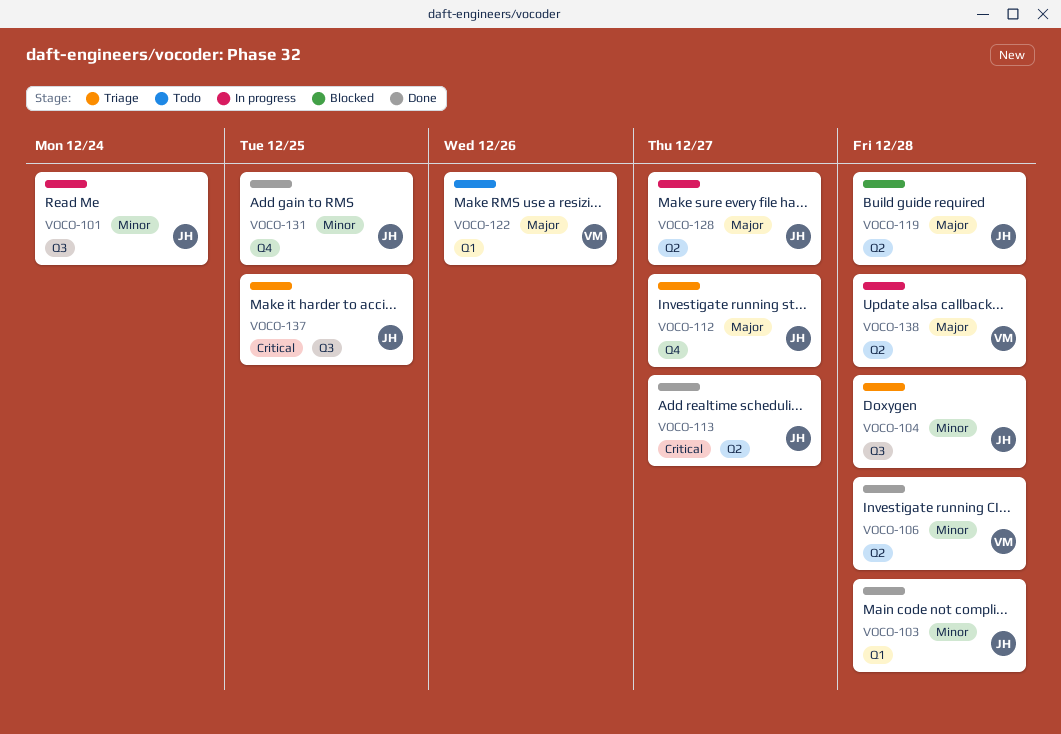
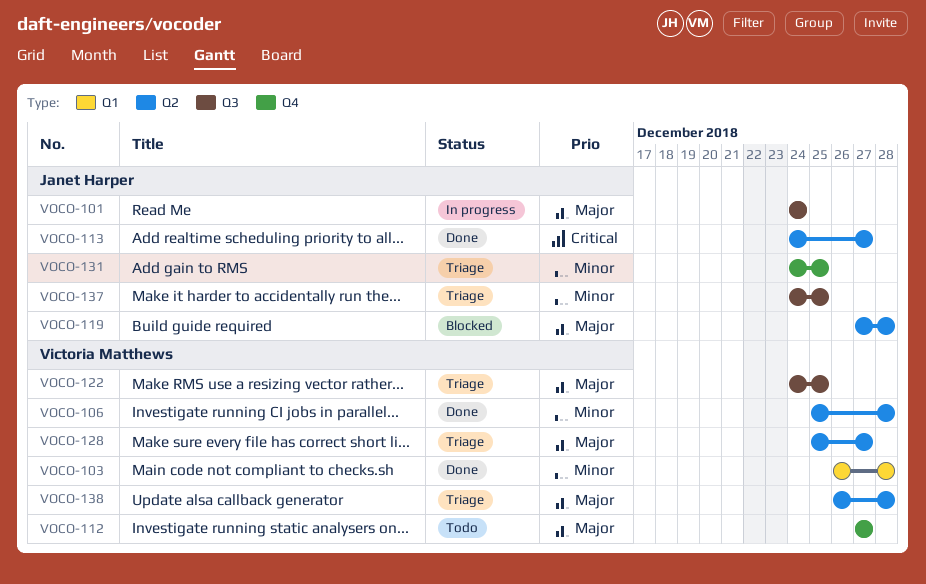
VOCO-101, priority: Minor -> Major
VOCO-103, owner: Janet Harper -> Victoria Matthews
VOCO-104: present -> none
VOCO-112, status: Triage -> Todo
VOCO-112, owner: Janet Harper -> Victoria Matthews
VOCO-122, status: Todo -> Triage
VOCO-122, label: Q1 -> Q3
VOCO-122, due: Dec 26 -> Dec 25
VOCO-128, status: In progress -> Triage
VOCO-128, owner: Janet Harper -> Victoria Matthews
VOCO-131, status: Done -> Triage
VOCO-137, priority: Critical -> Minor
VOCO-138, status: In progress -> Triage

